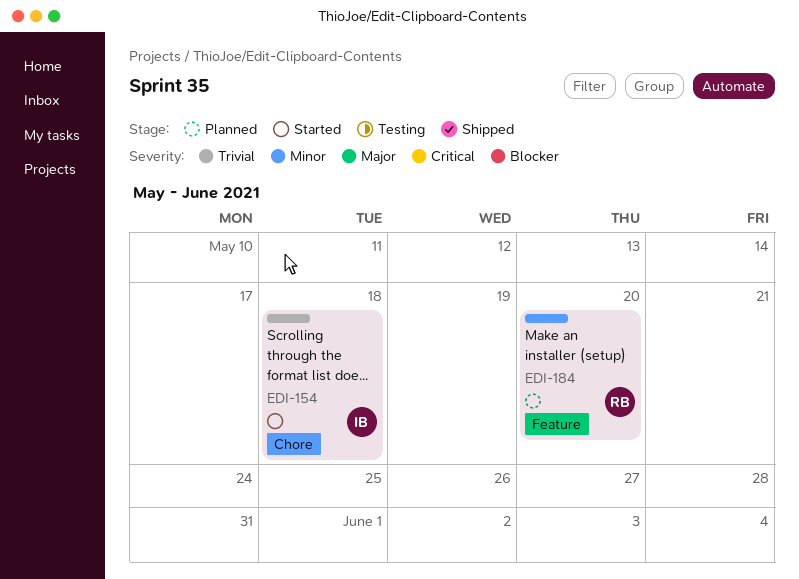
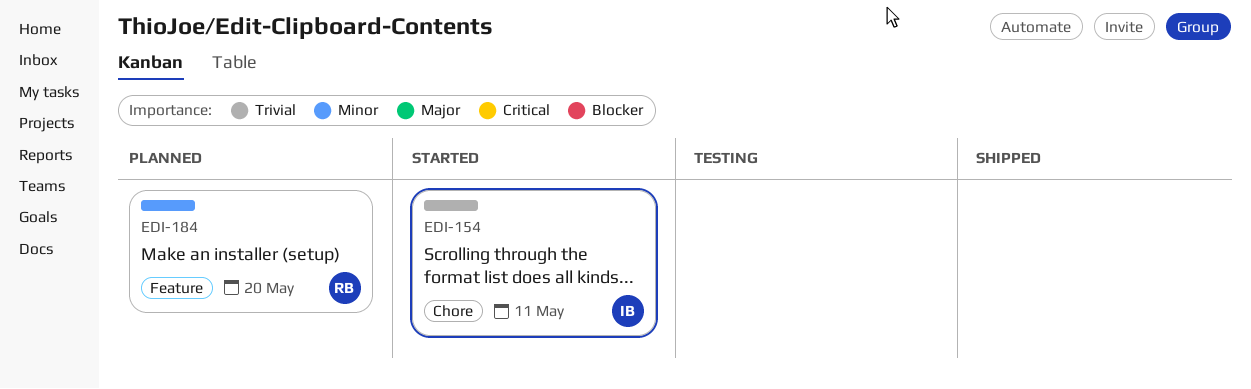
EDI-154, due: May 18 -> May 11

